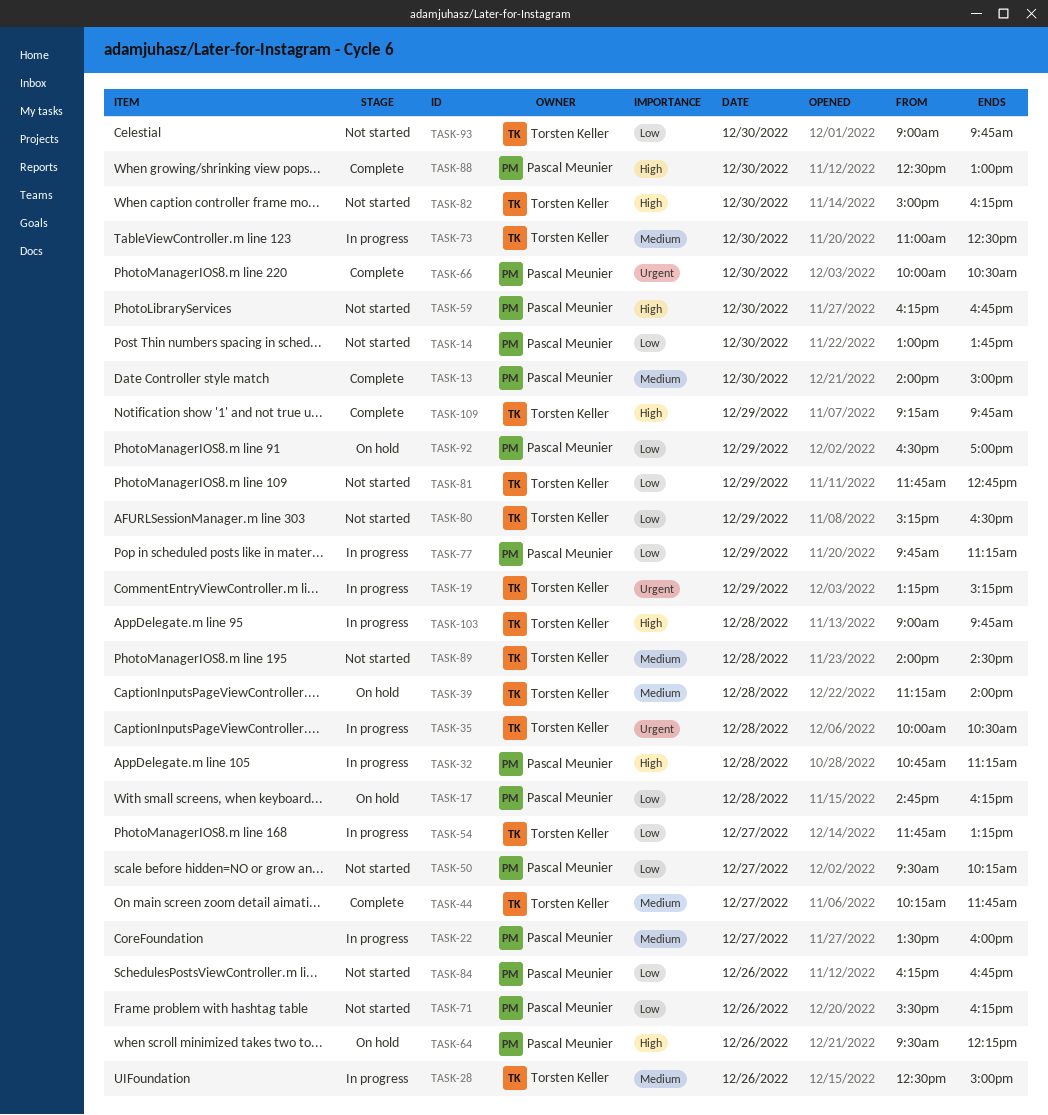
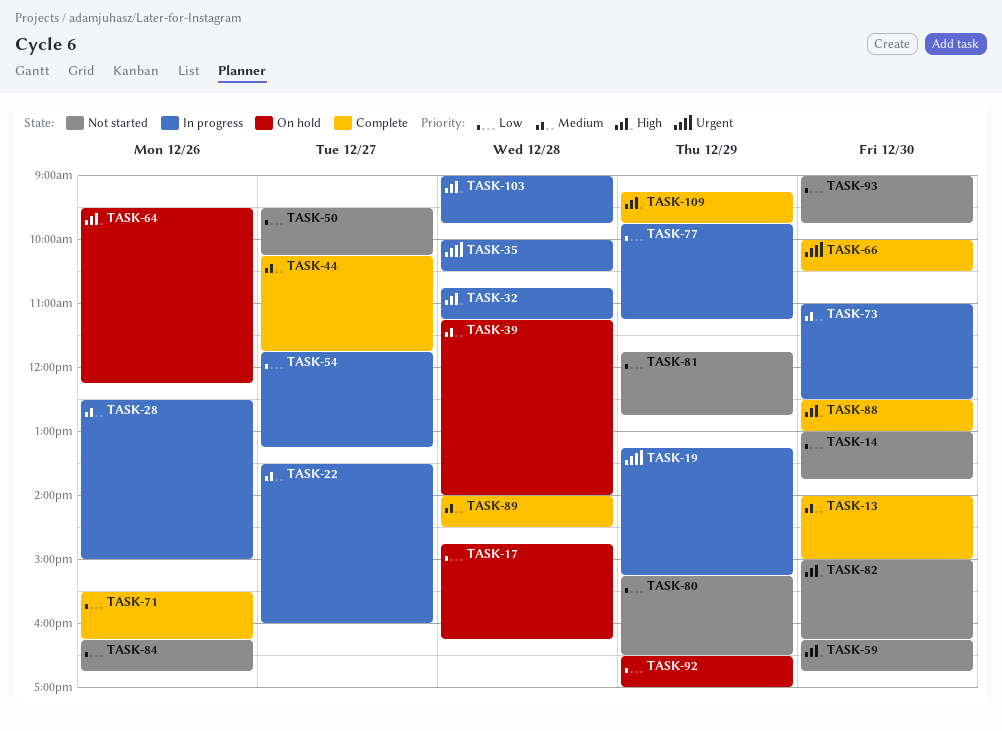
TASK-71, status: Not started -> Complete
TASK-89, status: Not started -> Complete

